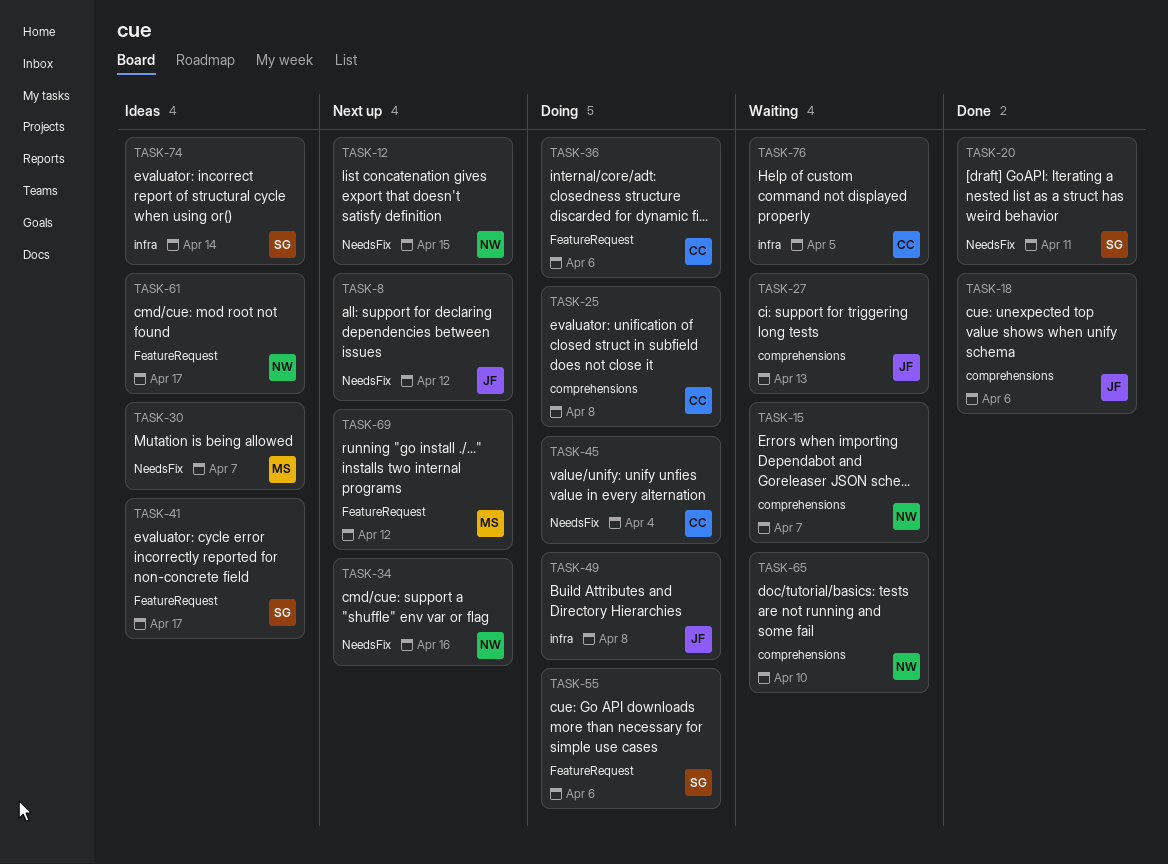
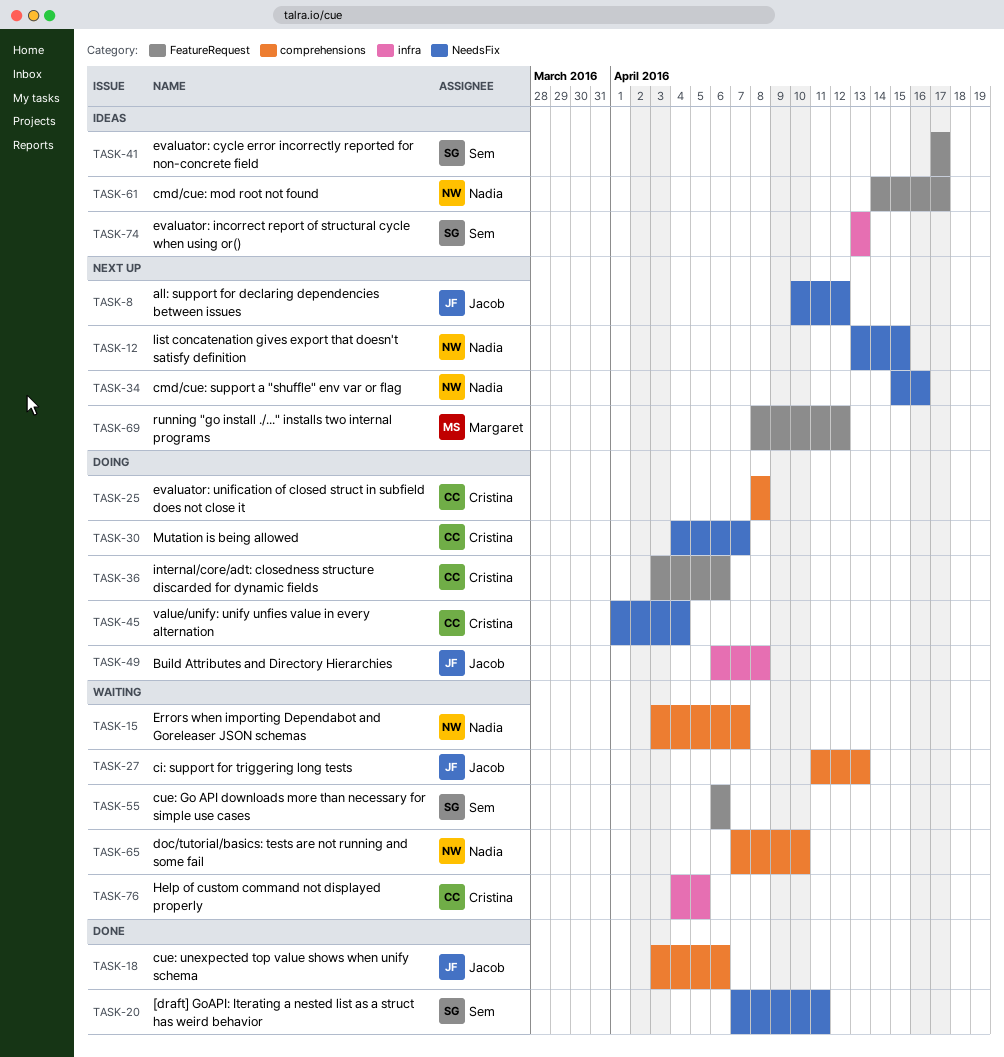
TASK-30, status: Ideas -> Doing
TASK-30, owner: Margaret -> Cristina
TASK-55, status: Doing -> Waiting
TASK-74, due: Apr 14 -> Apr 13

